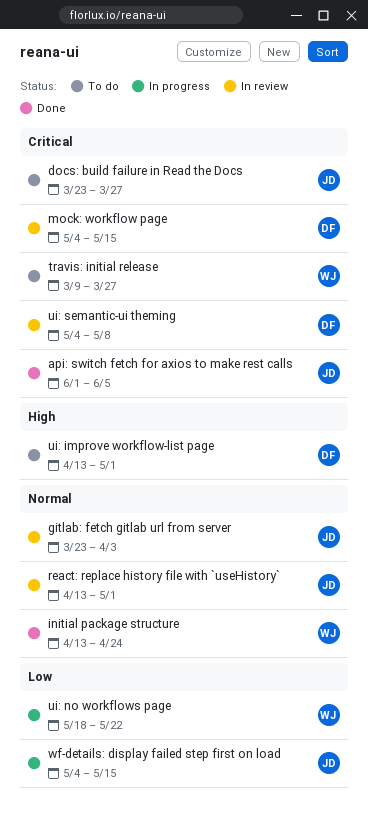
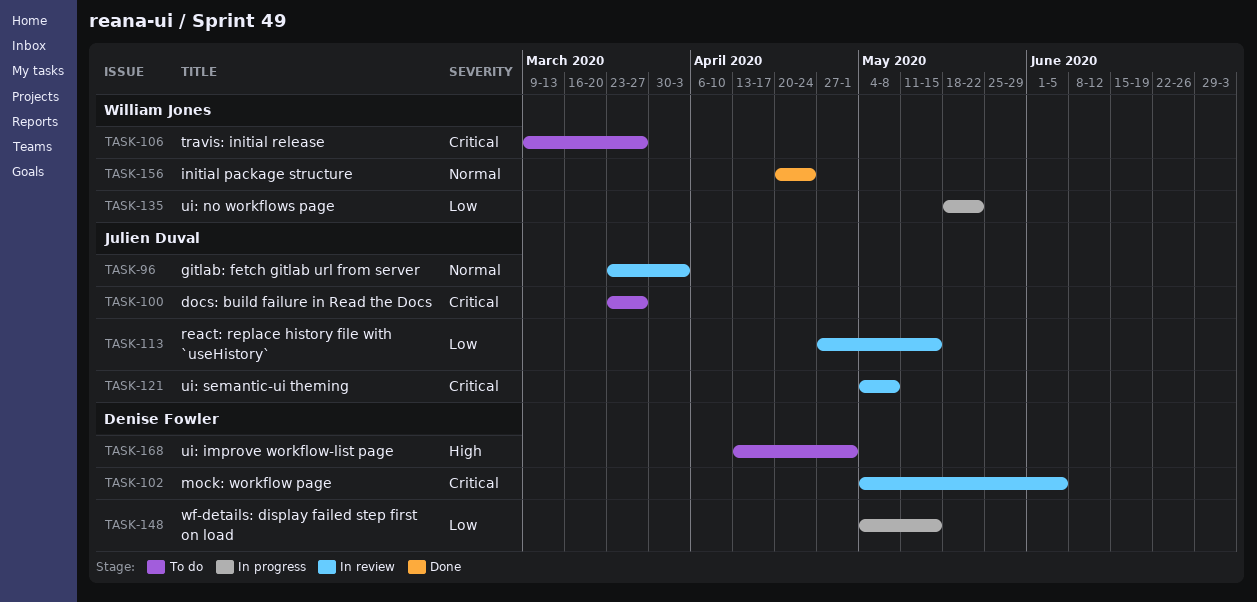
api: switch fetch for axios to make rest calls: present -> none
initial package structure, start: Apr 13 -> Apr 20
mock: workflow page, due: May 15 -> Jun 5
react: replace history file with `useHistory`, priority: Normal -> Low
react: replace history file with `useHistory`, start: Apr 13 -> Apr 27
react: replace history file with `useHistory`, due: May 1 -> May 15
ui: semantic-ui theming, owner: Denise Fowler -> Julien Duval
wf-details: display failed step first on load, owner: Julien Duval -> Denise Fowler

